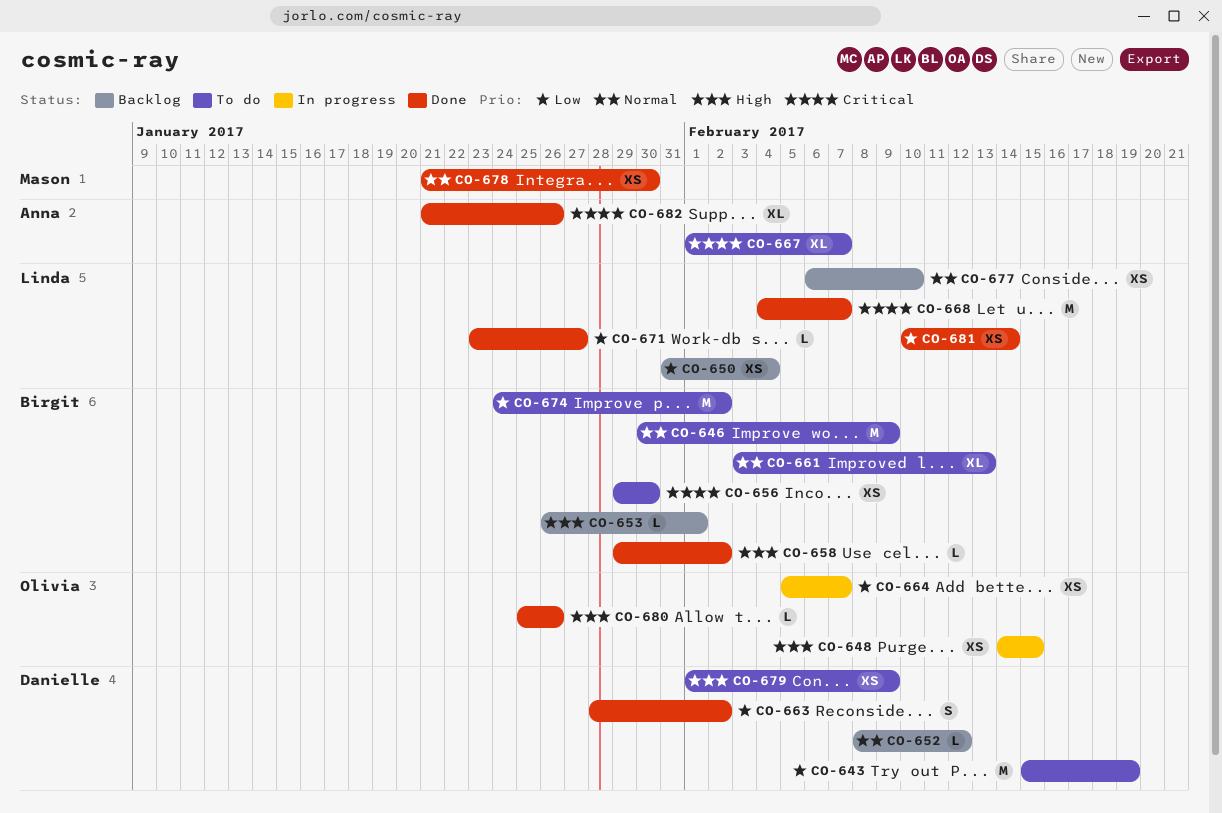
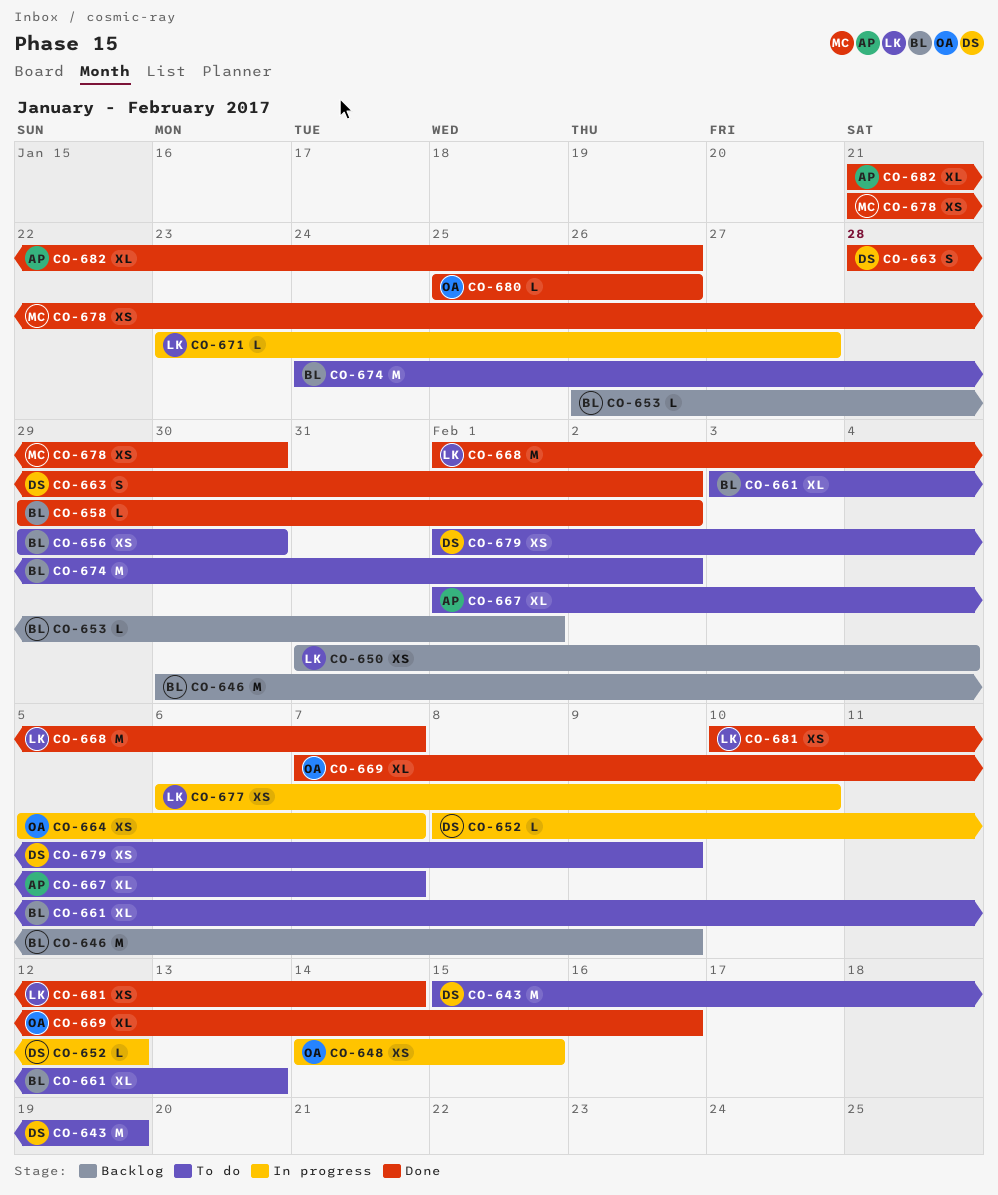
CO-646, status: To do -> Backlog
CO-652, status: Backlog -> In progress
CO-668, start: Feb 4 -> Feb 1
CO-669: none -> present
CO-671, status: Done -> In progress
CO-677, status: Backlog -> In progress

